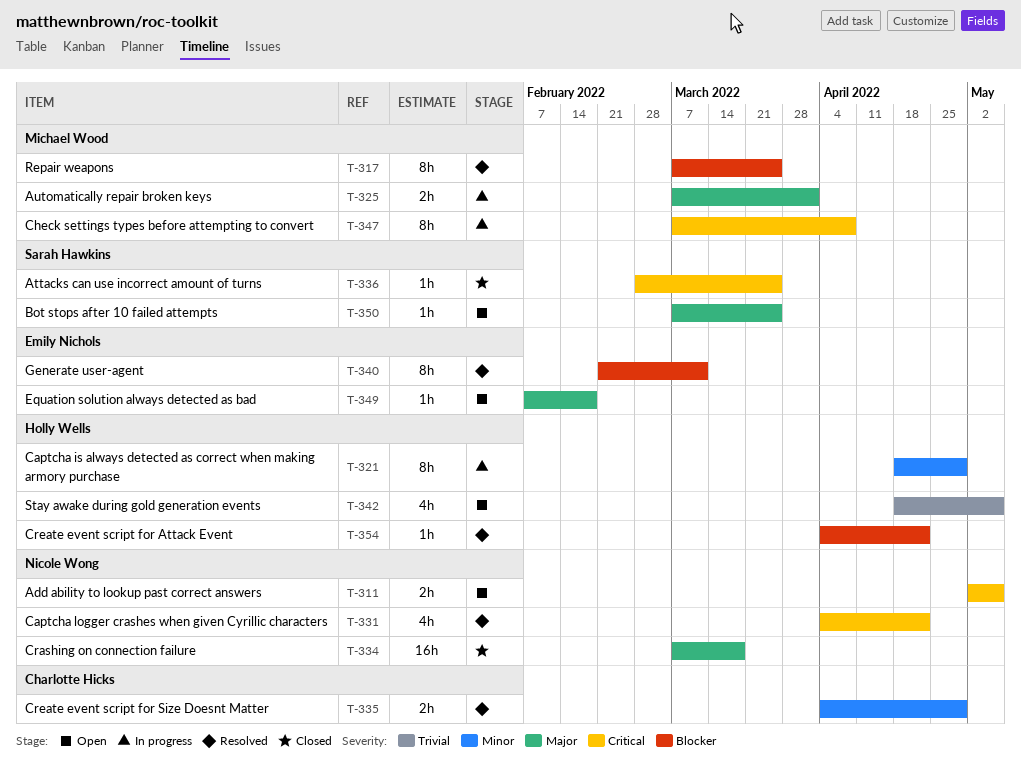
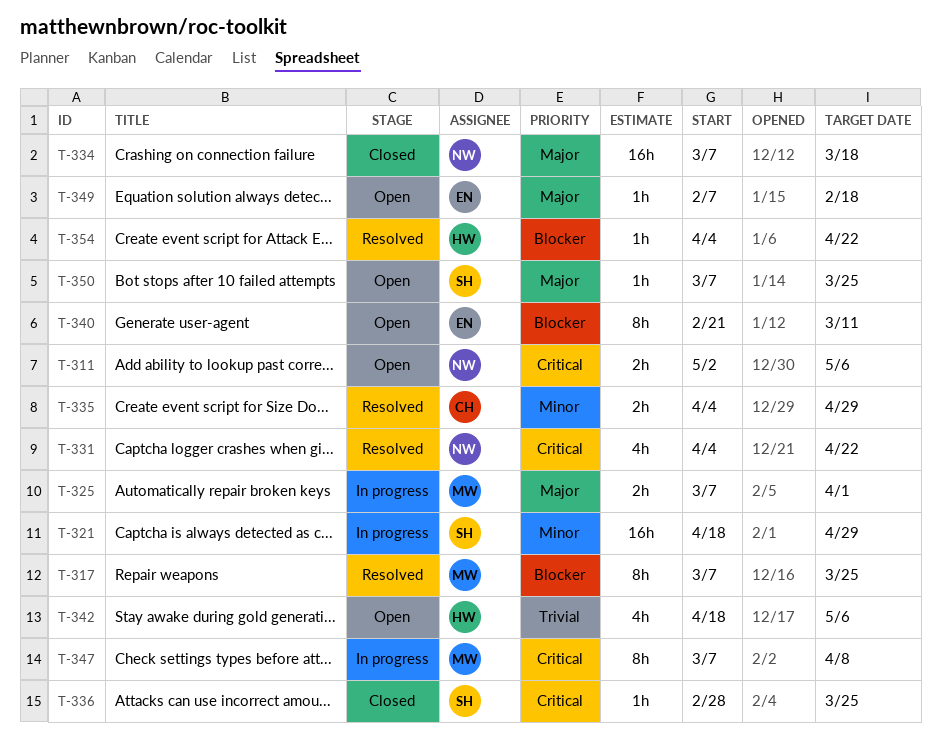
T-321, owner: Holly Wells -> Sarah Hawkins
T-321, estimate: 8h -> 16h
T-340, status: Resolved -> Open

